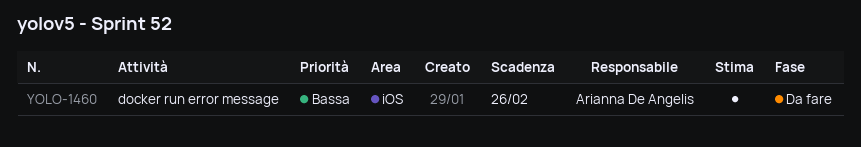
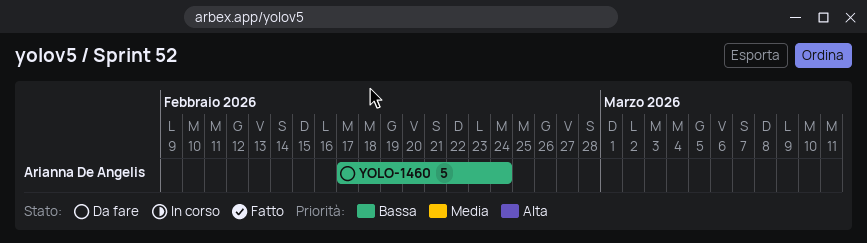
YOLO-1460, estimate: 1 -> 5
YOLO-1460, due: Feb 26 -> Feb 24

